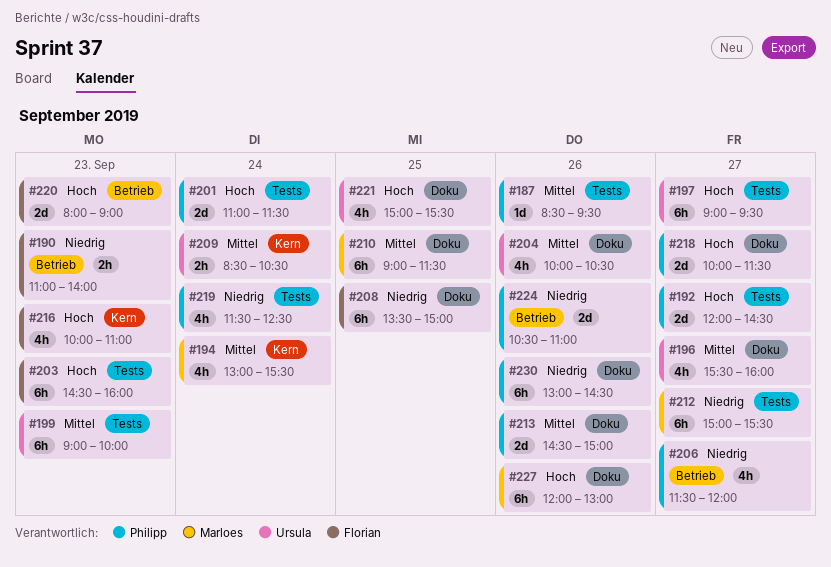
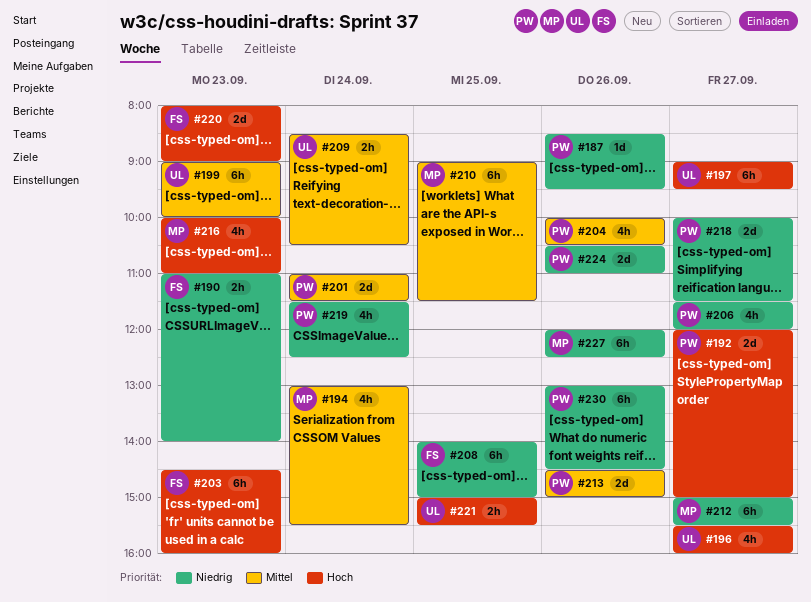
#187, priority: Mittel -> Niedrig
#192, ends: 14:30 -> 15:00
#196, priority: Mittel -> Hoch
#201, priority: Hoch -> Mittel
#204, owner: Ursula -> Philipp
#208, begins: 13:30 -> 14:00
#216, owner: Florian -> Marloes
#218, priority: Hoch -> Niedrig
#221, estimate: 4h -> 2h
#227, priority: Hoch -> Niedrig
#227, ends: 13:00 -> 12:30

